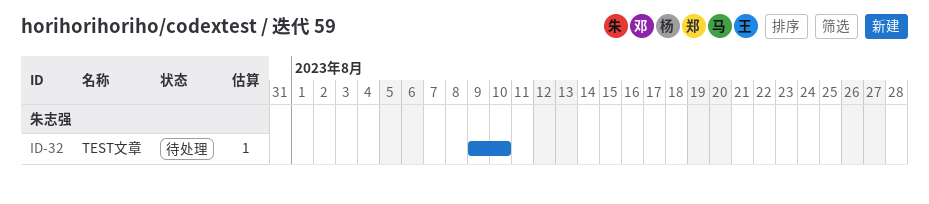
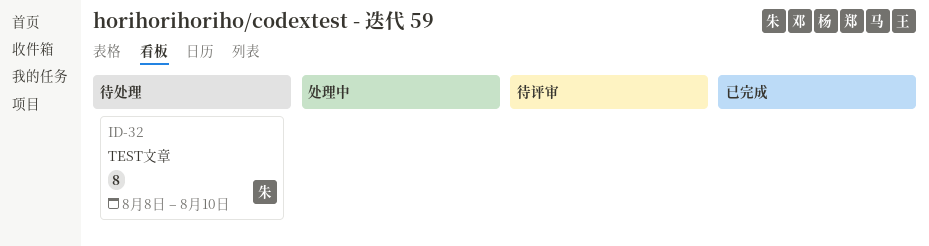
ID-32, estimate: 1 -> 8
ID-32, start: Aug 9 -> Aug 8

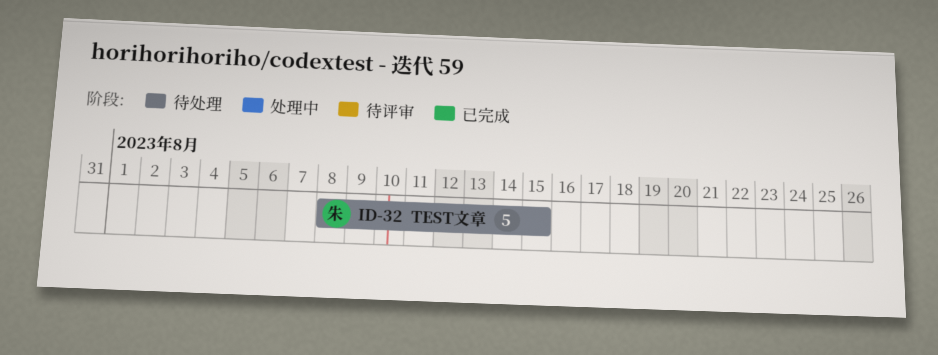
ID-32, estimate: 8 -> 5
ID-32, due: Aug 10 -> Aug 15

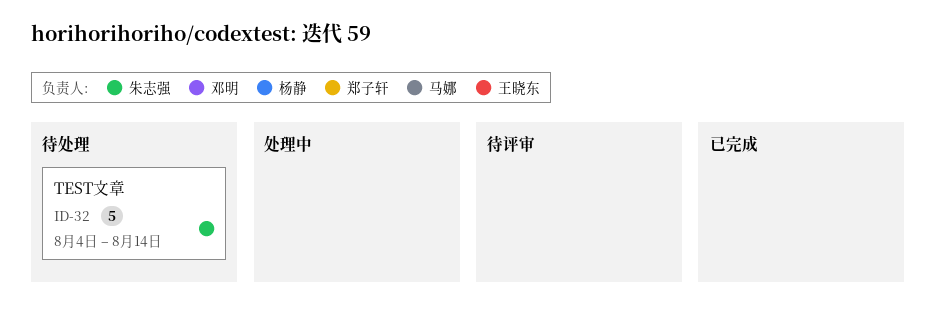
ID-32, start: Aug 8 -> Aug 4
ID-32, due: Aug 15 -> Aug 14

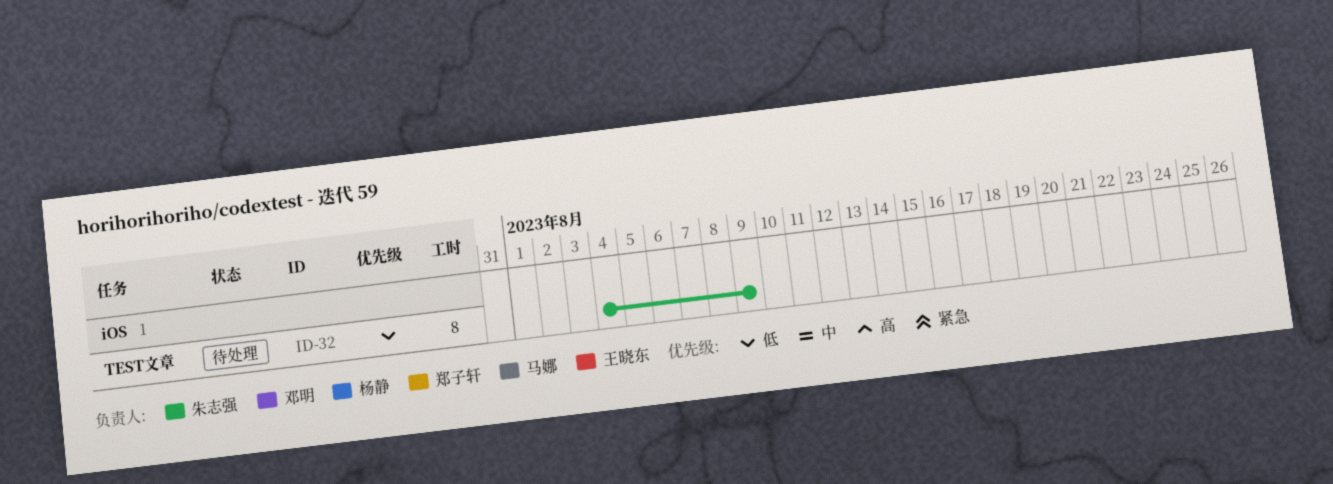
ID-32, estimate: 5 -> 8
ID-32, due: Aug 14 -> Aug 9

